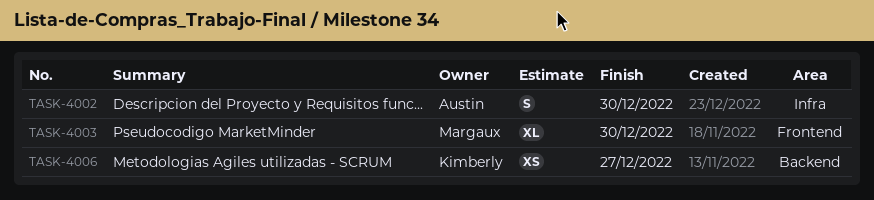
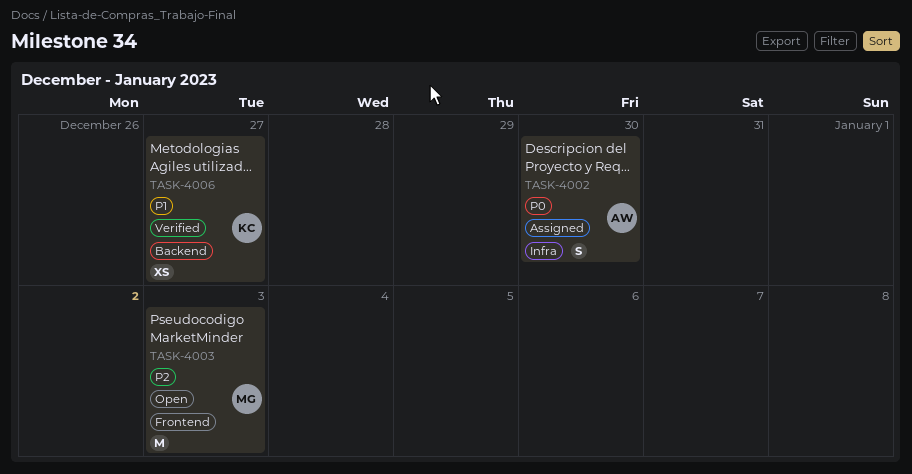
TASK-4003, estimate: XL -> M
TASK-4003, due: Dec 30 -> Jan 3

